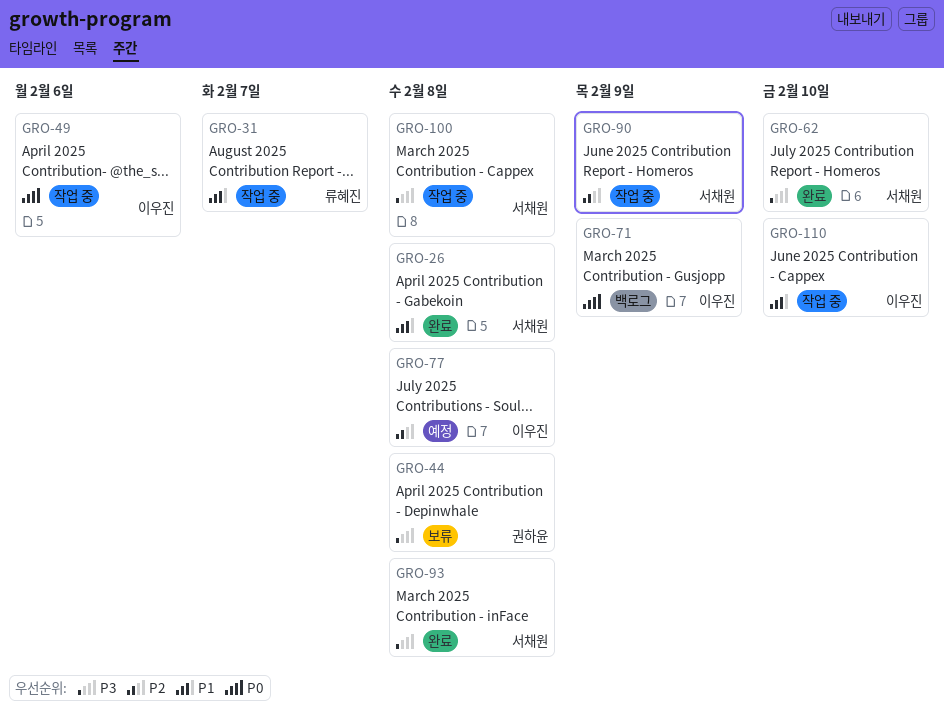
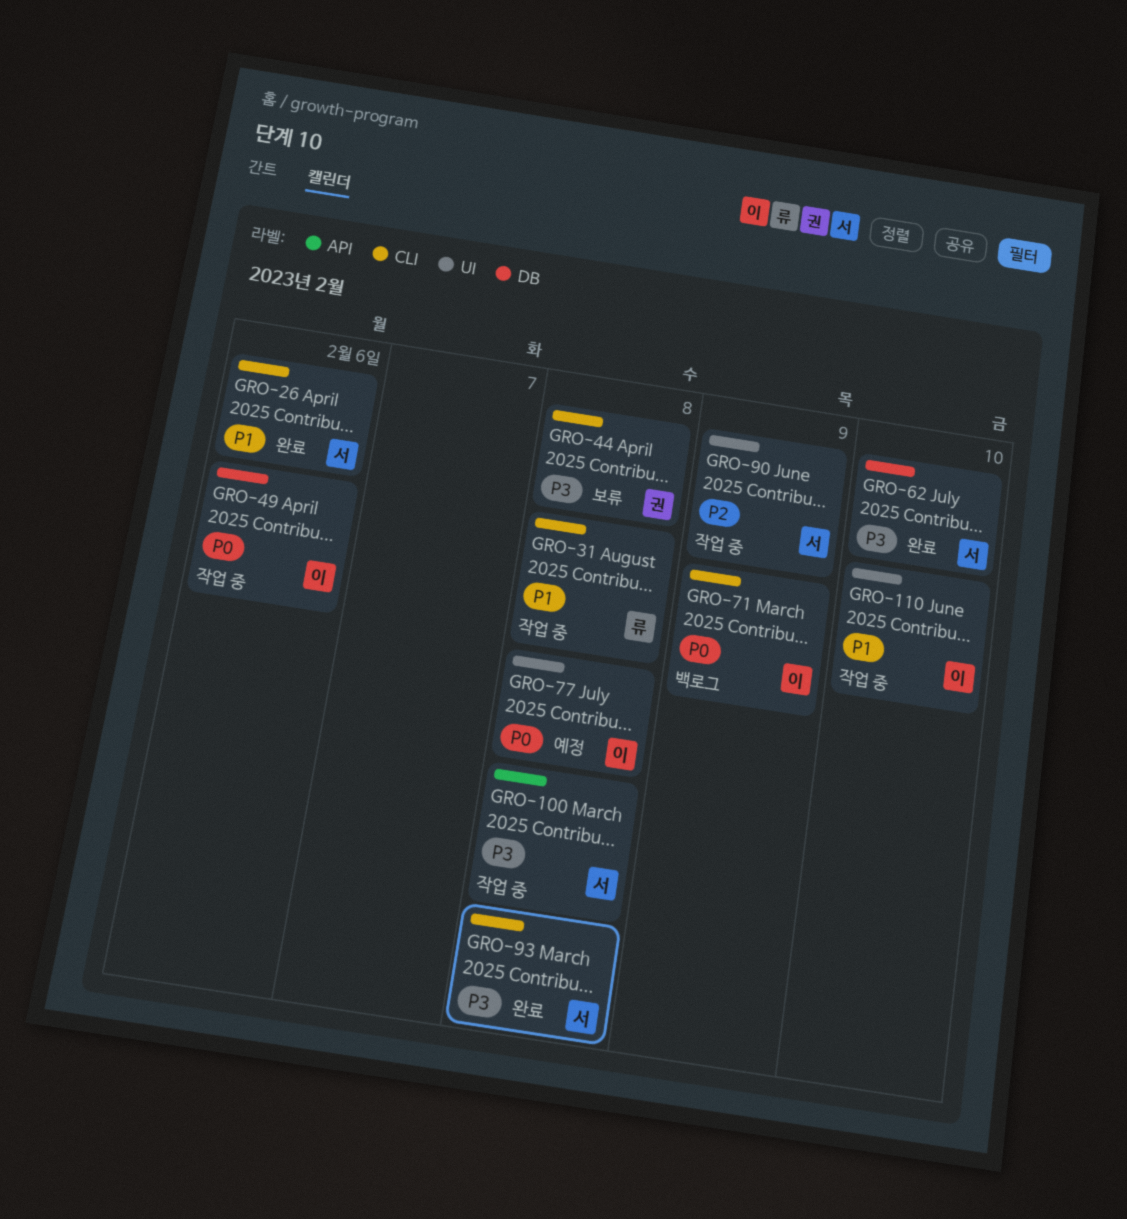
GRO-26, due: Feb 8 -> Feb 6
GRO-31, due: Feb 7 -> Feb 8
GRO-77, priority: P2 -> P0

